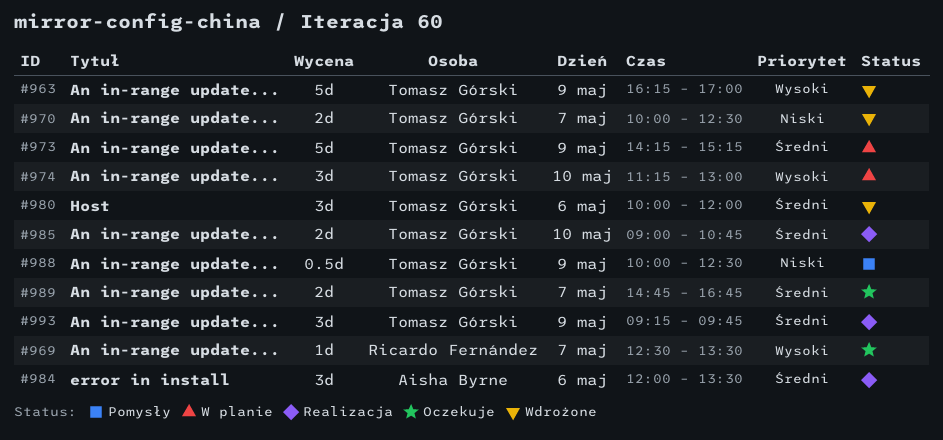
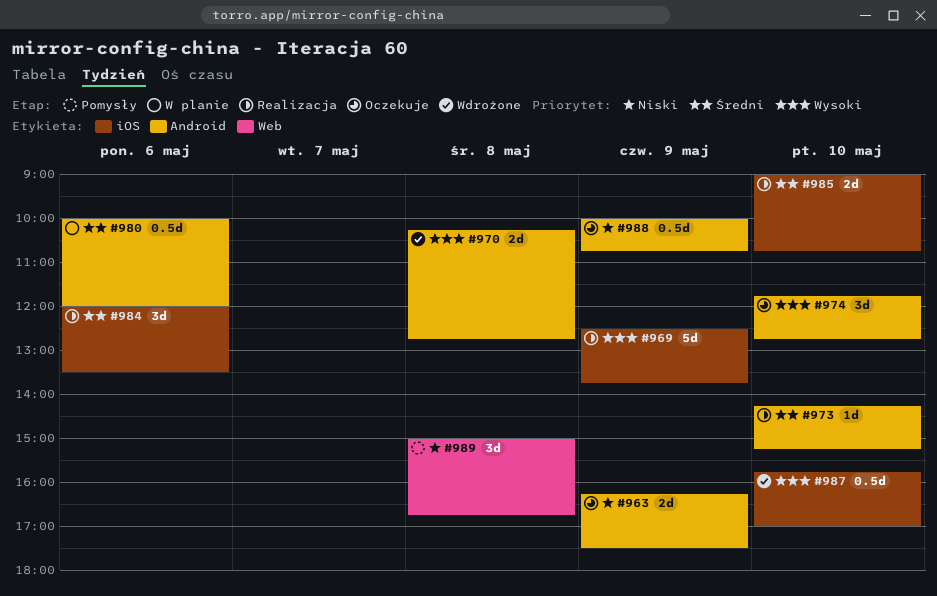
#963, status: Wdrożone -> Oczekuje
#963, priority: Wysoki -> Niski
#963, estimate: 5d -> 2d
#963, ends: 17:00 -> 17:30
#969, status: Oczekuje -> Realizacja
#969, estimate: 1d -> 5d
#969, day: May 7 -> May 9
#969, ends: 13:30 -> 13:45
#970, priority: Niski -> Wysoki
#970, day: May 7 -> May 8
#970, begins: 10:00 -> 10:15
#970, ends: 12:30 -> 12:45
#973, status: W planie -> Realizacja
#973, estimate: 5d -> 1d
#973, day: May 9 -> May 10
#974, status: W planie -> Oczekuje
#974, begins: 11:15 -> 11:45
#974, ends: 13:00 -> 12:45
#980, status: Wdrożone -> W planie
#980, estimate: 3d -> 0.5d
#987: none -> present
#988, status: Pomysły -> Oczekuje
#988, ends: 12:30 -> 10:45
#989, status: Oczekuje -> Pomysły
#989, priority: Średni -> Niski
#989, estimate: 2d -> 3d
#989, day: May 7 -> May 8
#989, begins: 14:45 -> 15:00
#993: present -> none

